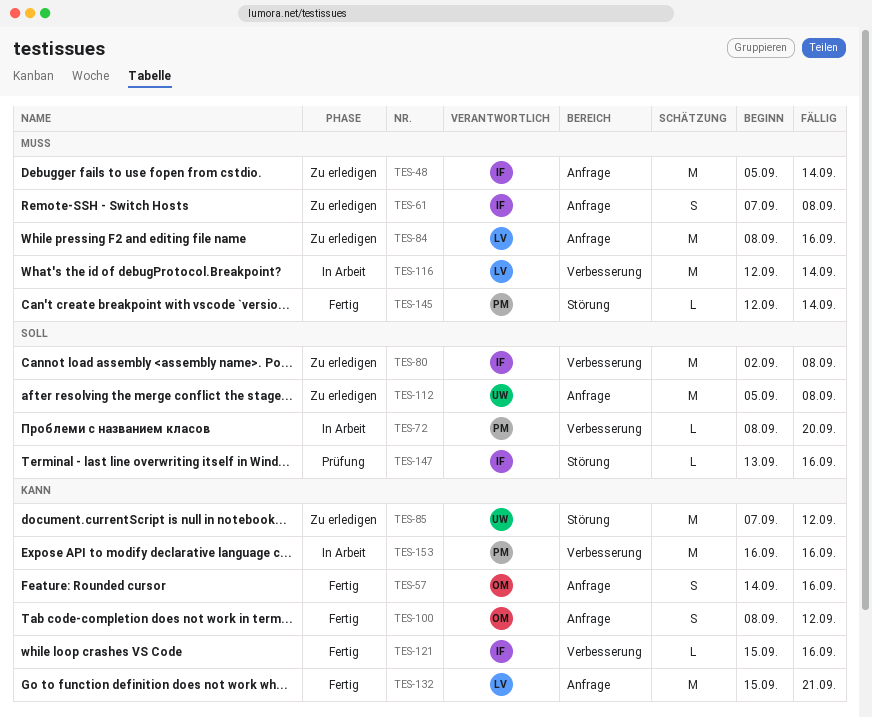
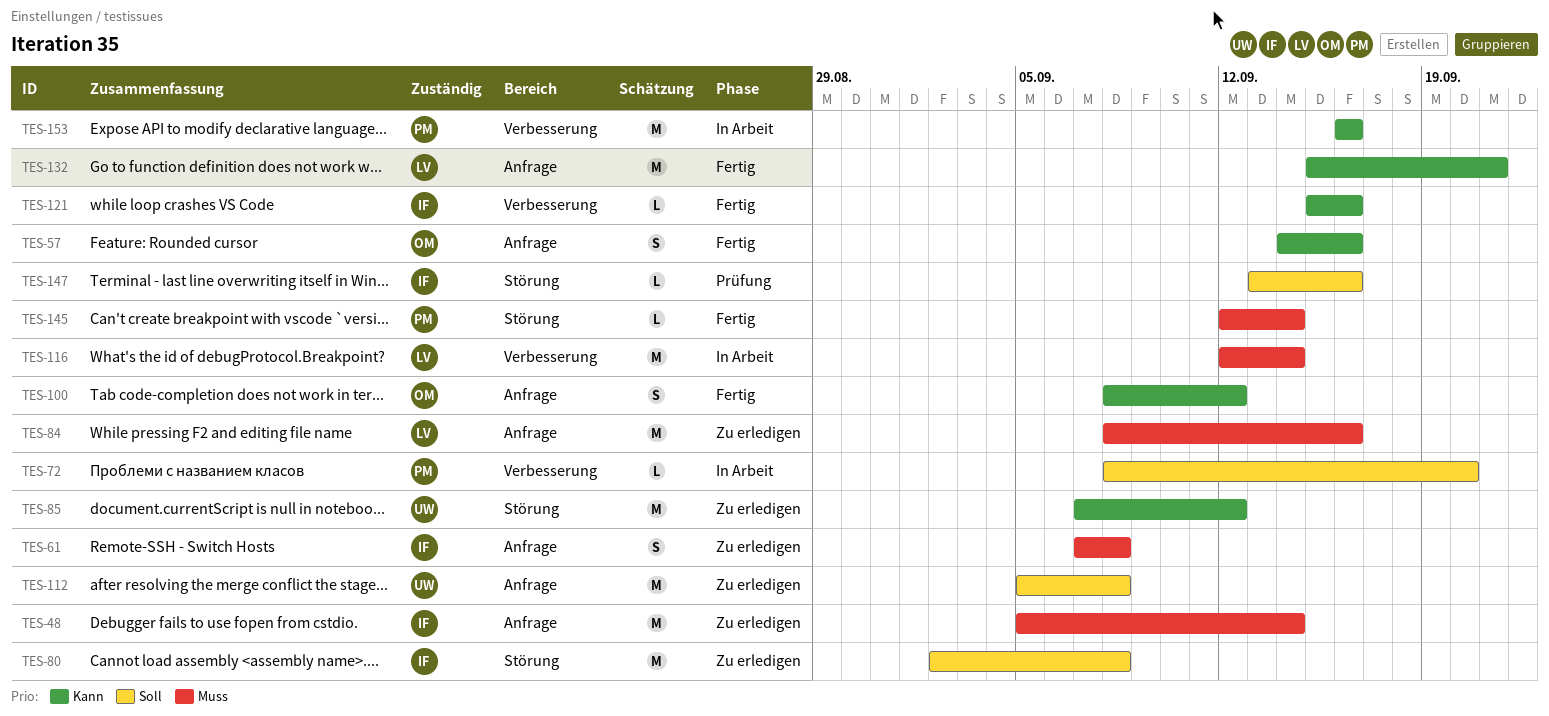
TES-80, label: Verbesserung -> Störung

